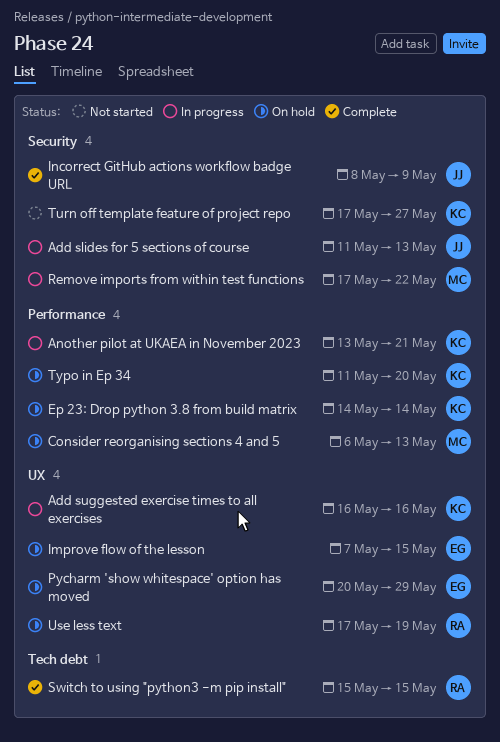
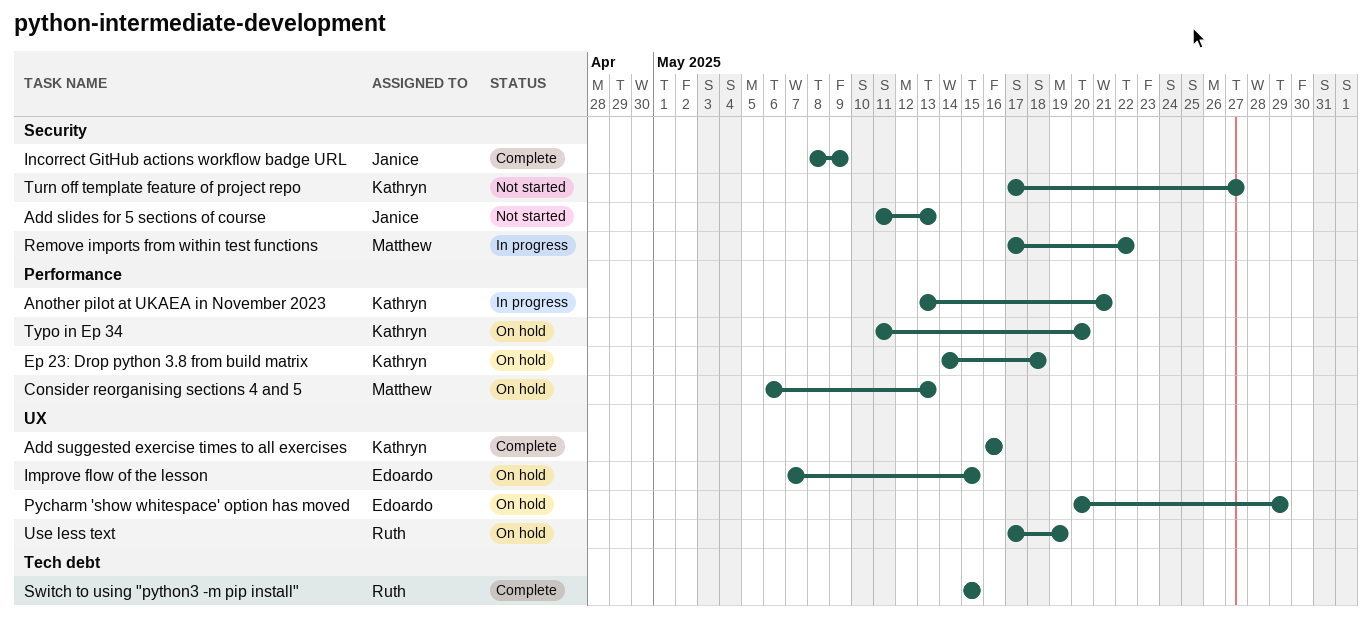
Add slides for 5 sections of course, status: In progress -> Not started
Add suggested exercise times to all exercises, status: In progress -> Complete
Ep 23: Drop python 3.8 from build matrix, due: May 14 -> May 18

